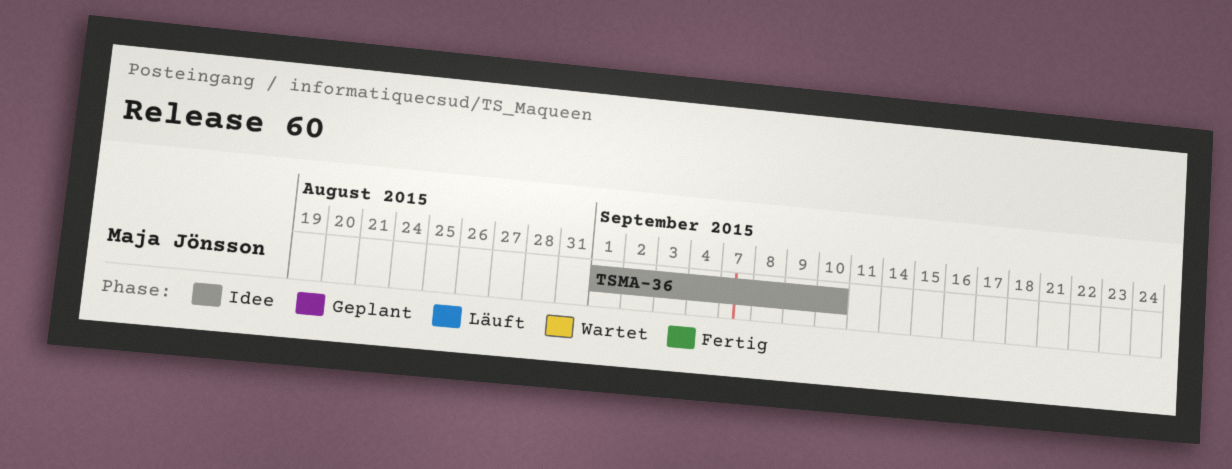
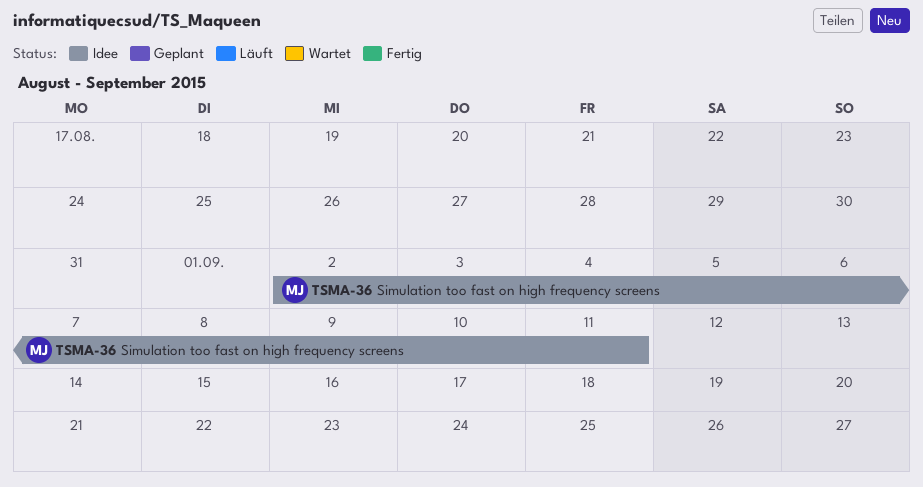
TSMA-36, start: Sep 1 -> Sep 2
TSMA-36, due: Sep 10 -> Sep 11

